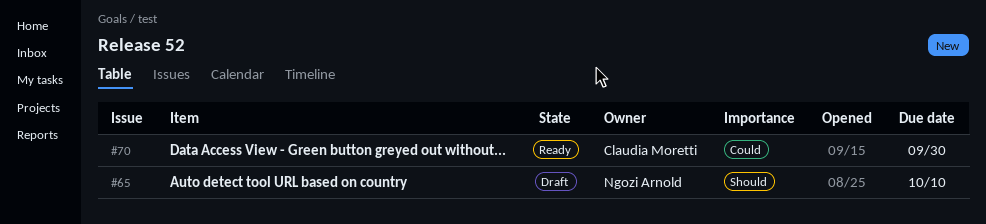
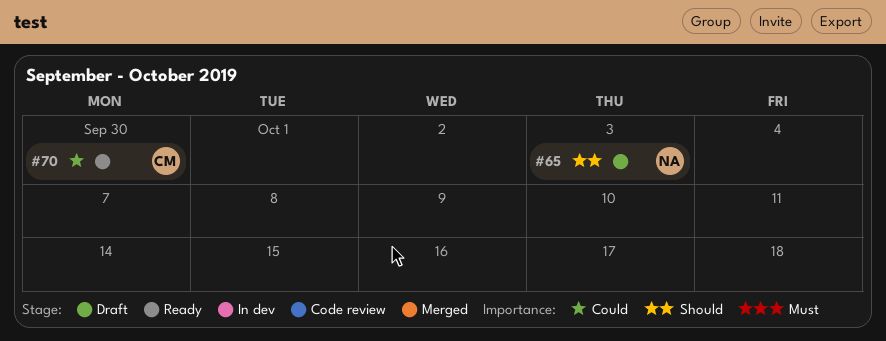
#65, due: Oct 10 -> Oct 3

